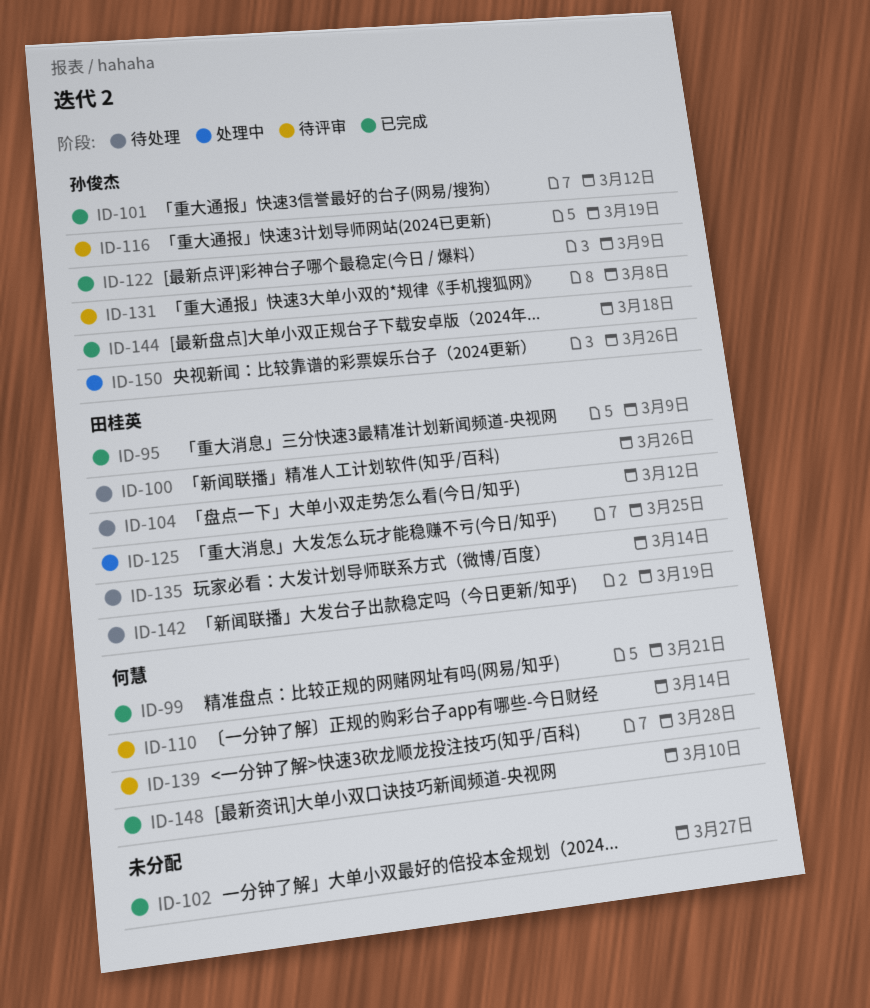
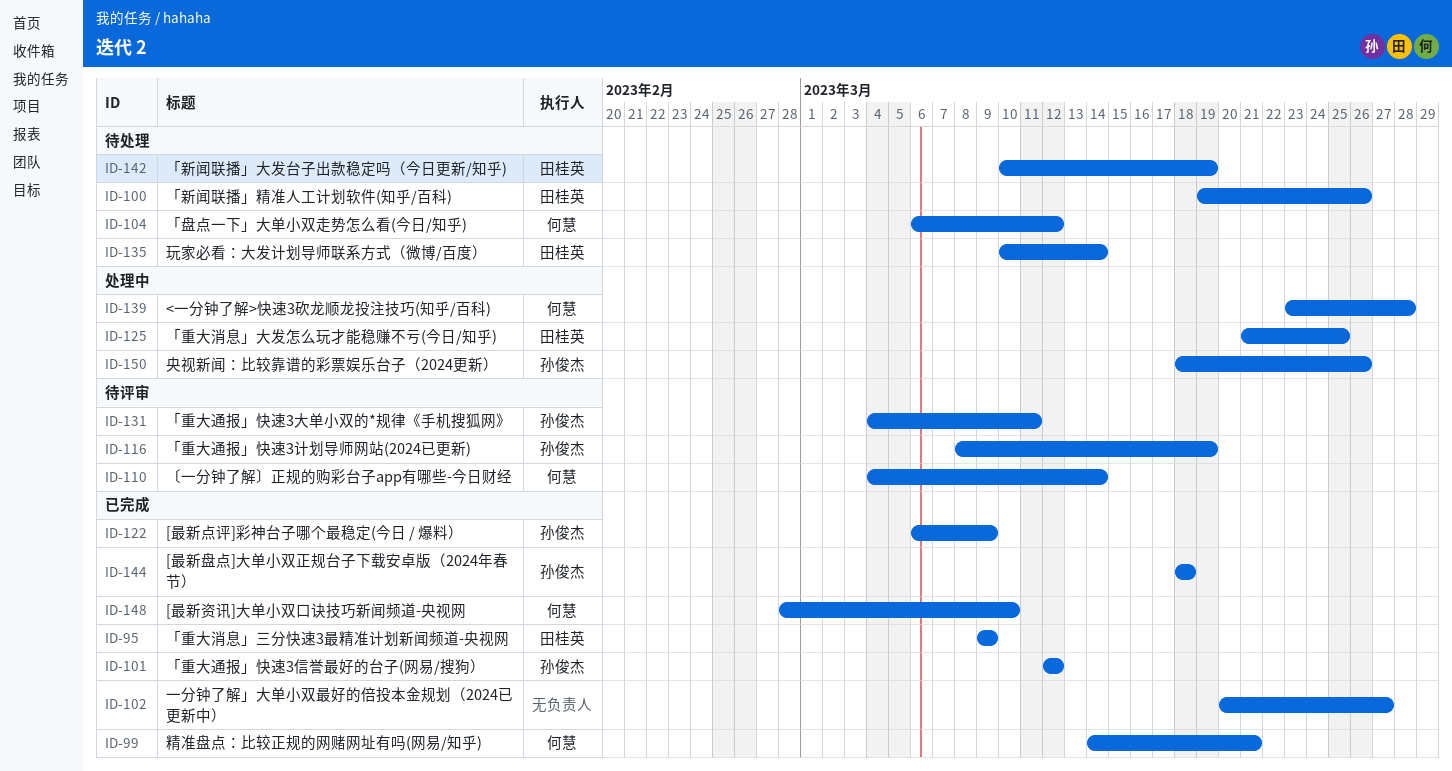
ID-104, owner: 田桂英 -> 何慧
ID-131, due: Mar 8 -> Mar 11
ID-139, status: 待评审 -> 处理中

